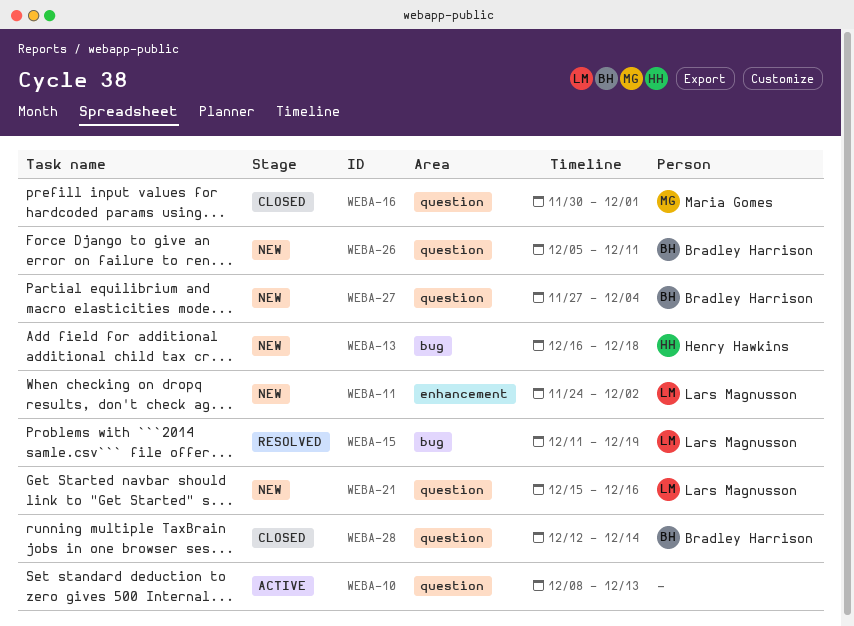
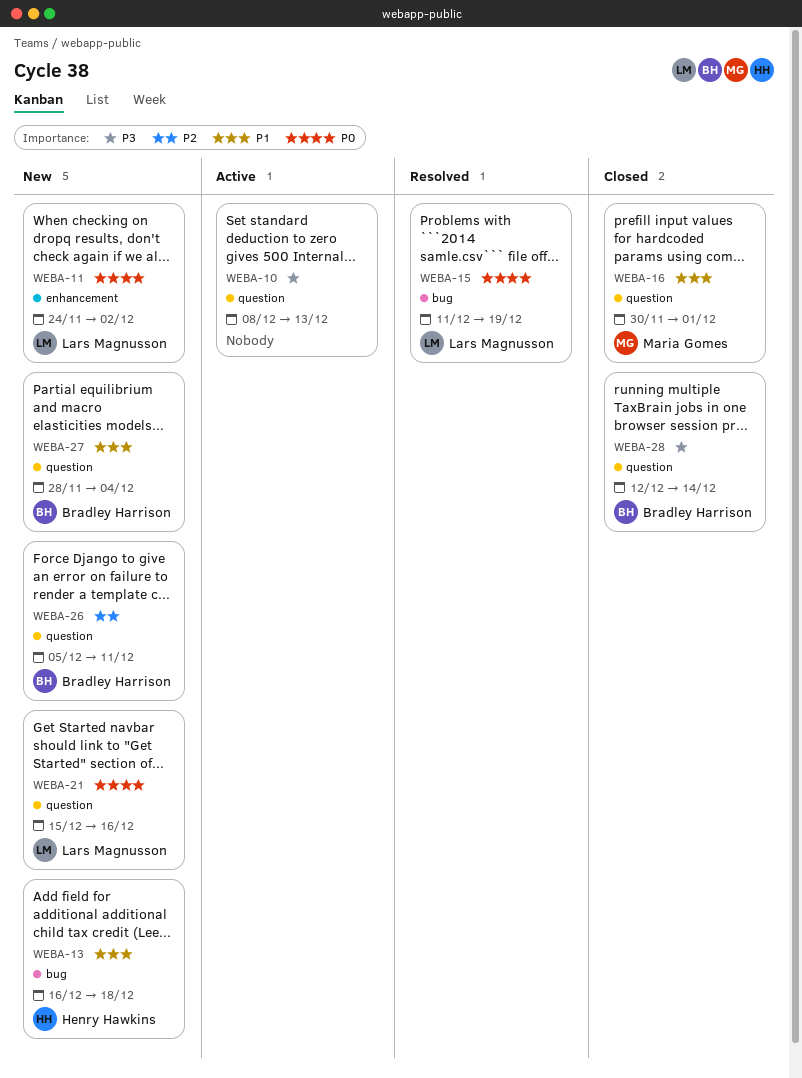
WEBA-27, start: Nov 27 -> Nov 28

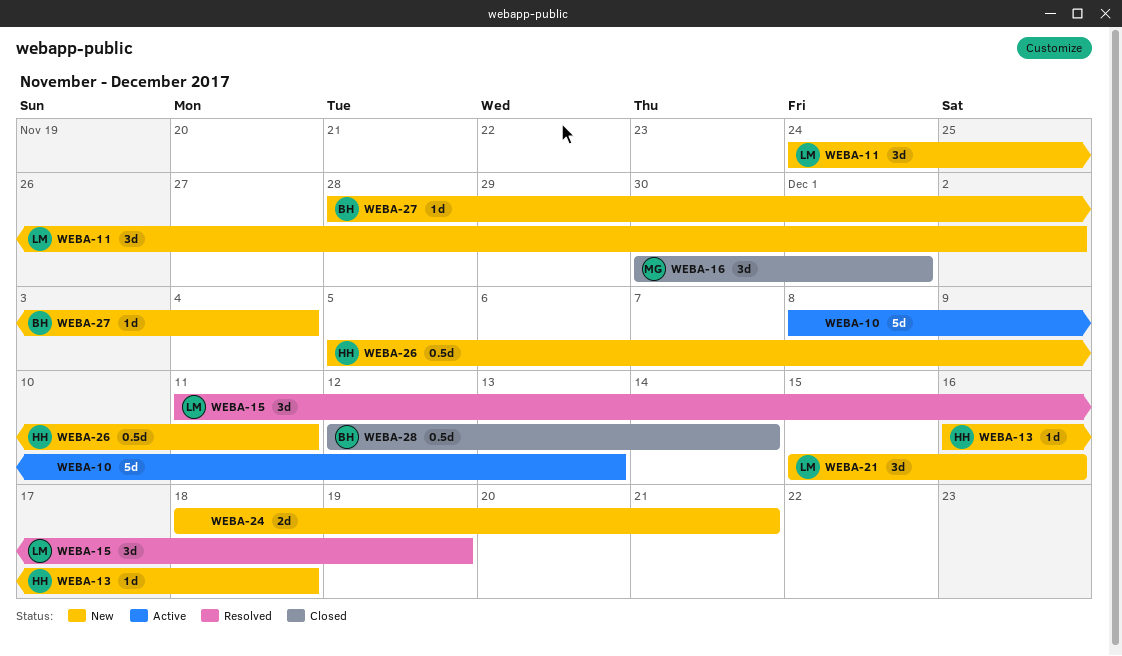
WEBA-24: none -> present
WEBA-26, owner: Bradley Harrison -> Henry Hawkins

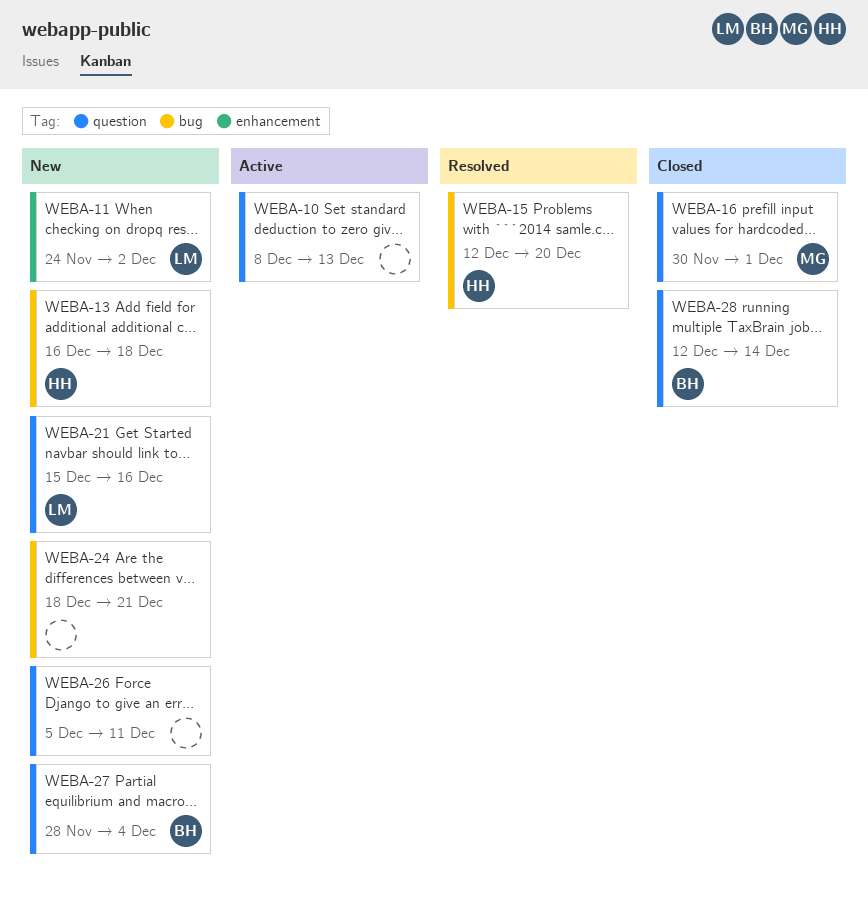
WEBA-15, owner: LM -> HH
WEBA-15, start: Dec 11 -> Dec 12
WEBA-15, due: Dec 19 -> Dec 20
WEBA-26, owner: HH -> none

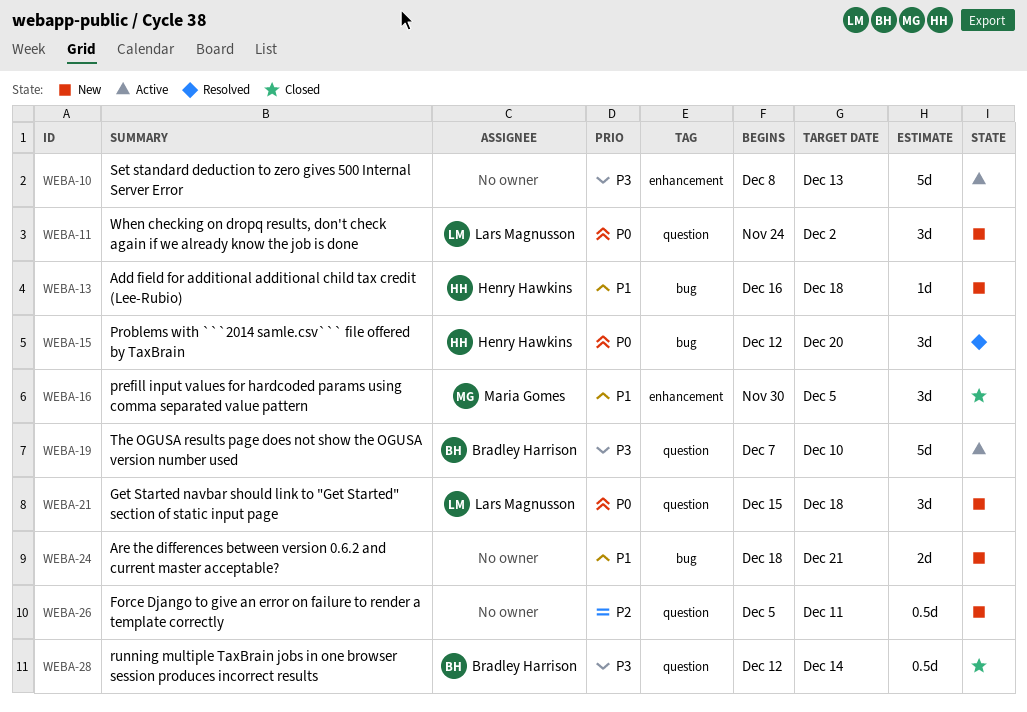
WEBA-10, label: question -> enhancement
WEBA-11, label: enhancement -> question
WEBA-16, label: question -> enhancement
WEBA-16, due: Dec 1 -> Dec 5
WEBA-19: none -> present
WEBA-21, due: Dec 16 -> Dec 18
WEBA-27: present -> none

